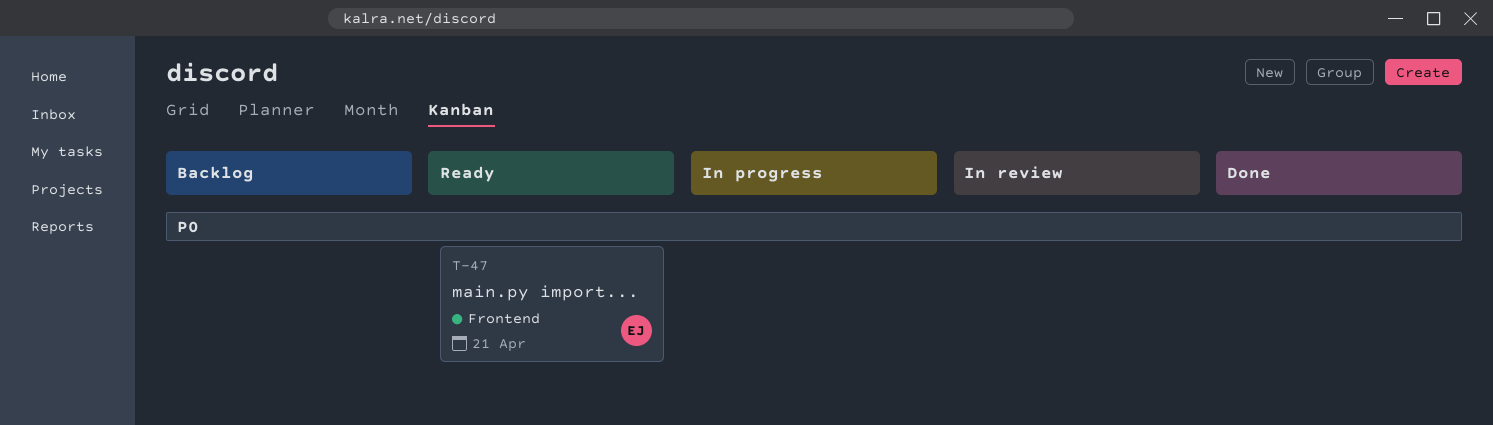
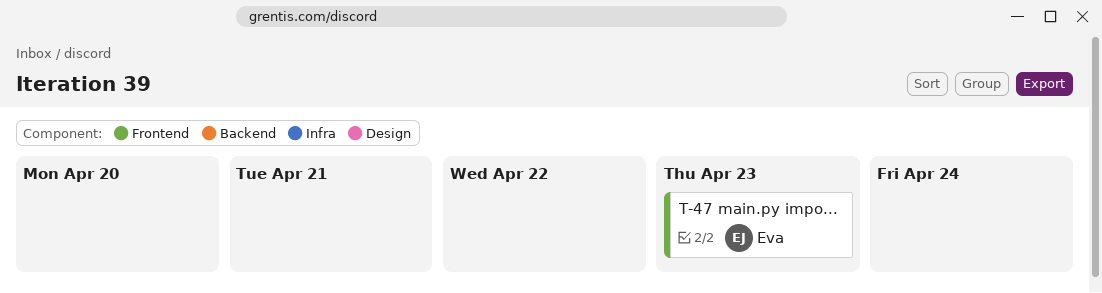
T-47, due: Apr 21 -> Apr 23

